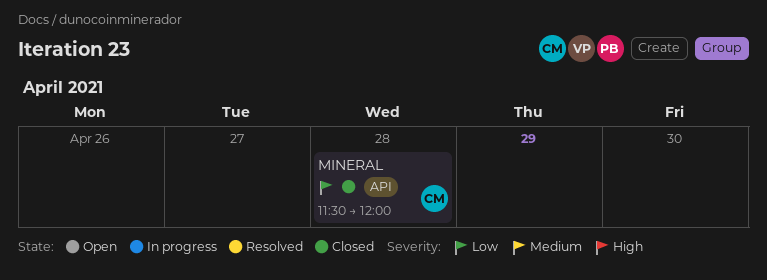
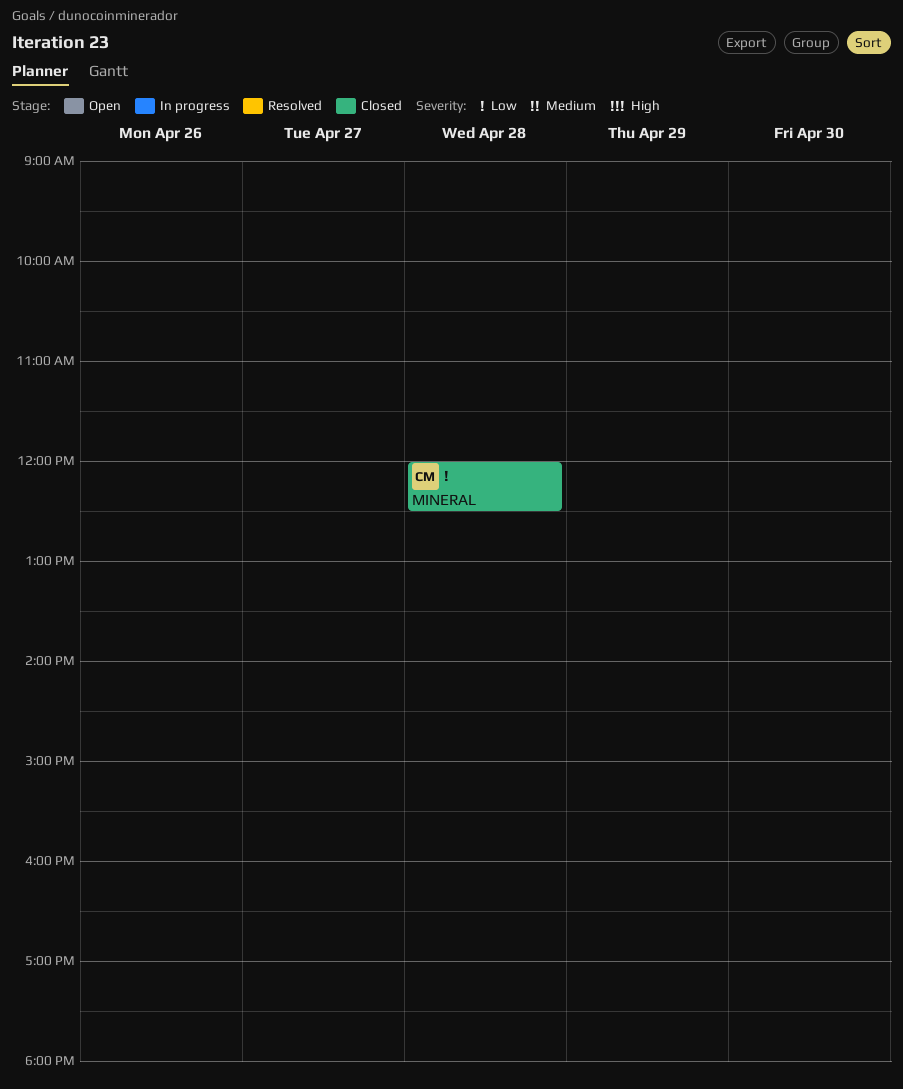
MINERAL, begins: 11:30 -> 12:00
MINERAL, ends: 12:00 -> 12:30

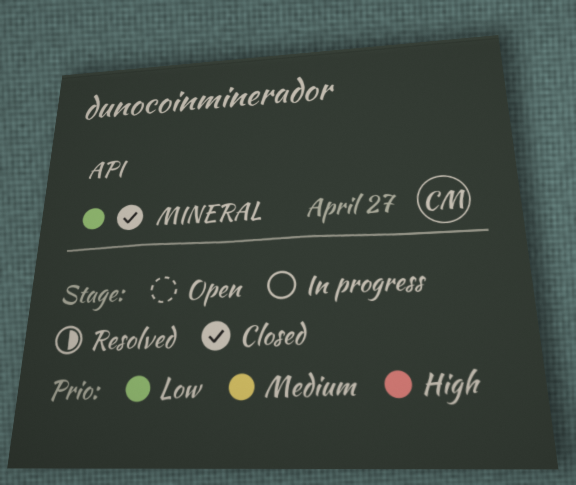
MINERAL, day: Apr 28 -> Apr 27

